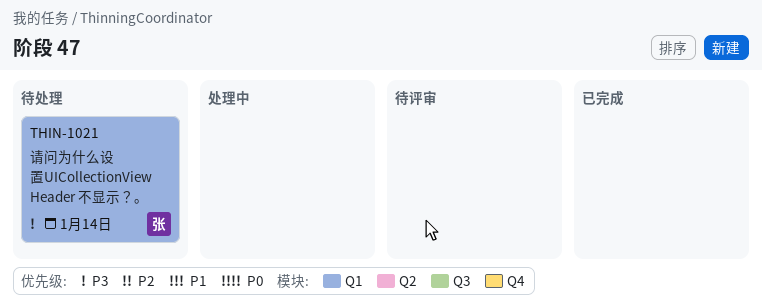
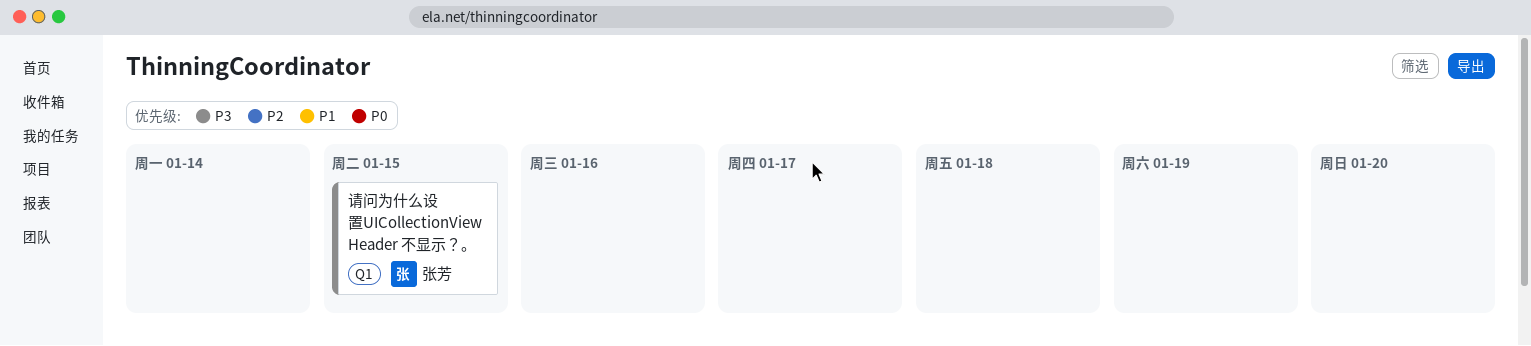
请问为什么设置UICollectionView Header 不显示？。, due: Jan 14 -> Jan 15

